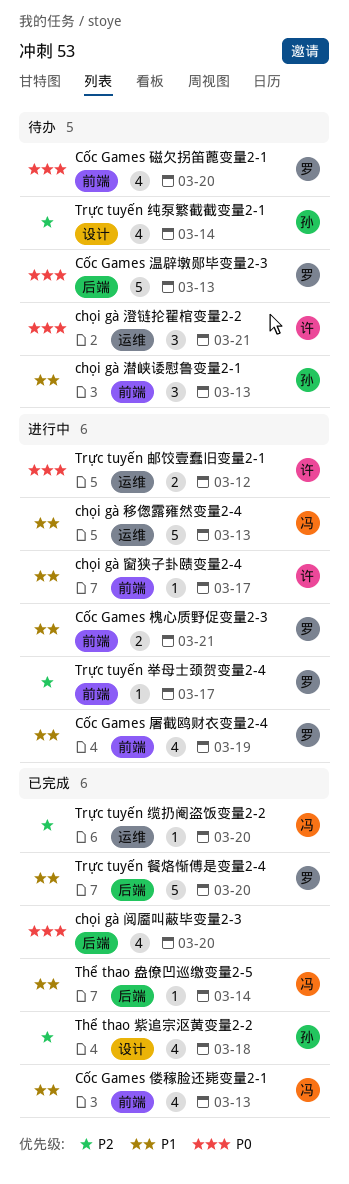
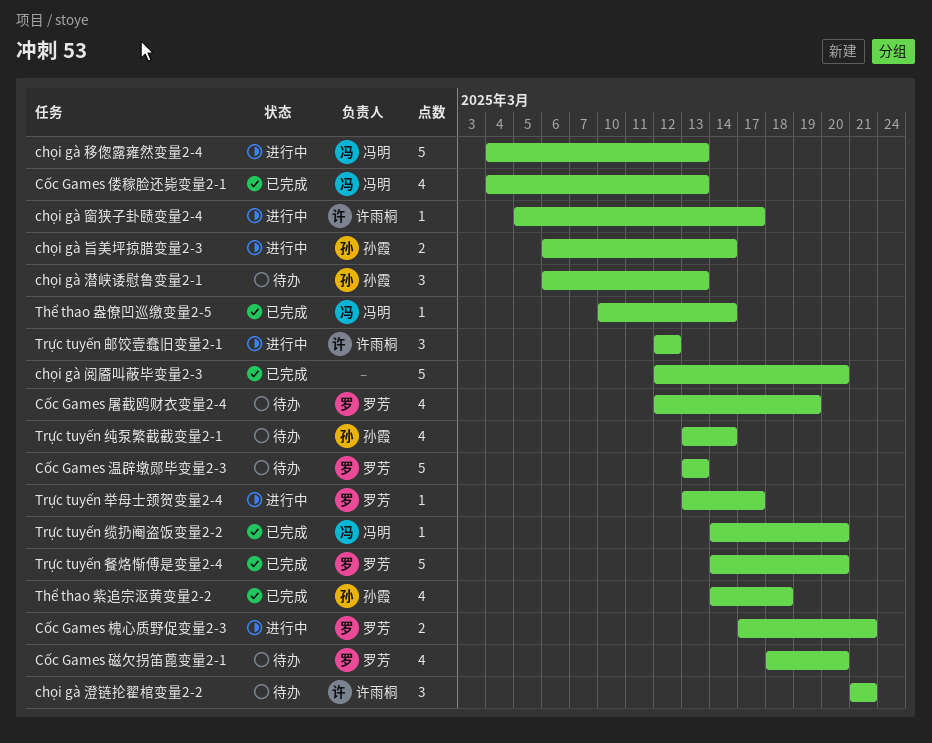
chọi gà 旨美坪掠腊变量2-3: none -> present
chọi gà 阅靥叫蔽毕变量2-3, estimate: 4 -> 5
Cốc Games 屠截鸥财衣变量2-4, status: 进行中 -> 待办
Trực tuyến 邮饺壹蠢旧变量2-1, estimate: 2 -> 3

